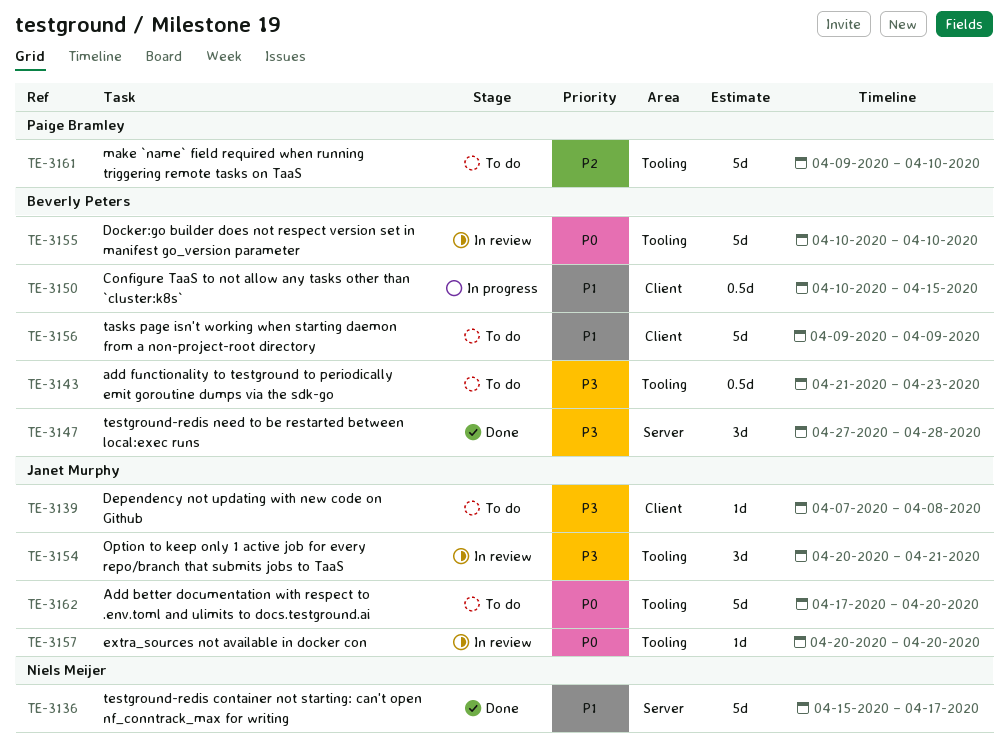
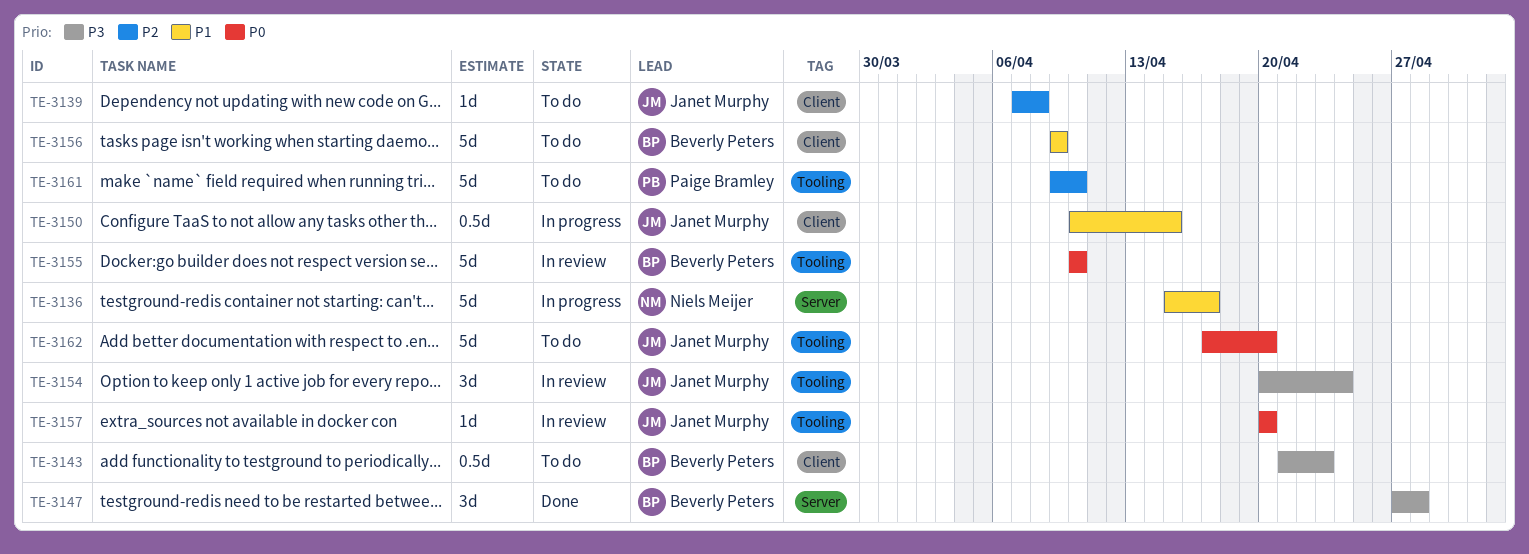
TE-3136, status: Done -> In progress
TE-3139, priority: P3 -> P2
TE-3143, label: Tooling -> Client
TE-3150, owner: Beverly Peters -> Janet Murphy
TE-3154, due: Apr 21 -> Apr 24

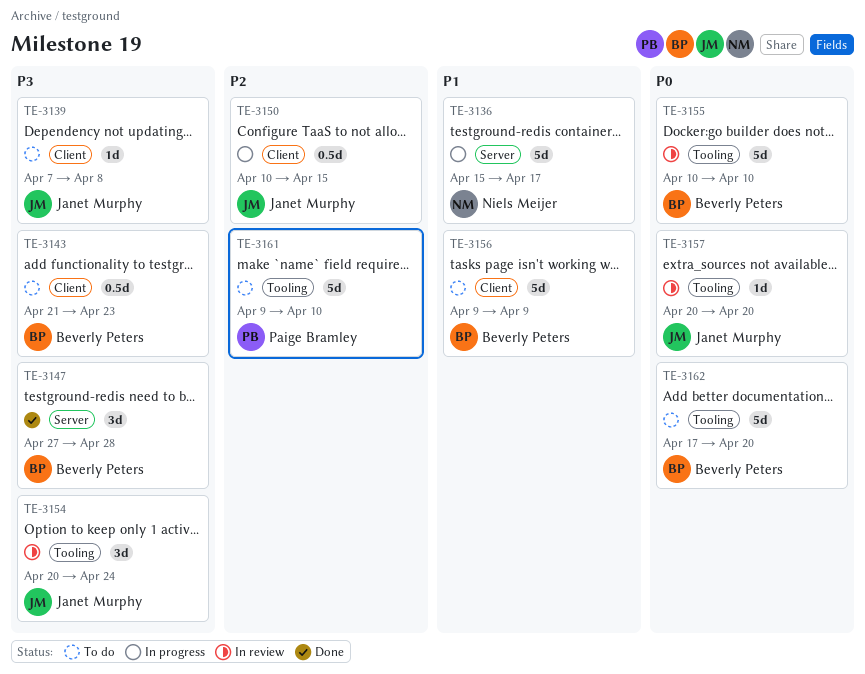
TE-3139, priority: P2 -> P3
TE-3150, priority: P1 -> P2
TE-3162, owner: Janet Murphy -> Beverly Peters

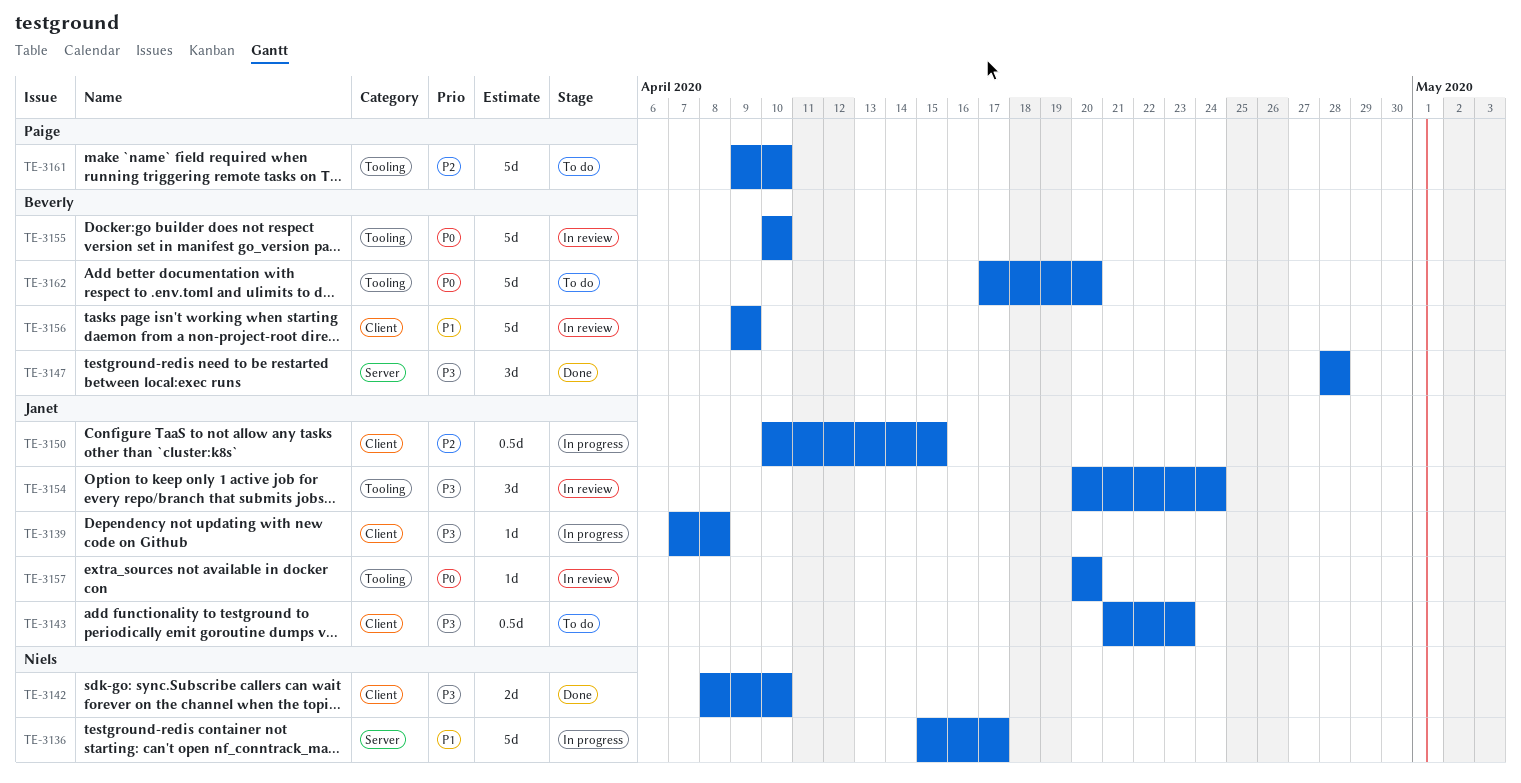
TE-3139, status: To do -> In progress
TE-3142: none -> present
TE-3143, owner: Beverly Peters -> Janet Murphy
TE-3147, start: Apr 27 -> Apr 28
TE-3156, status: To do -> In review

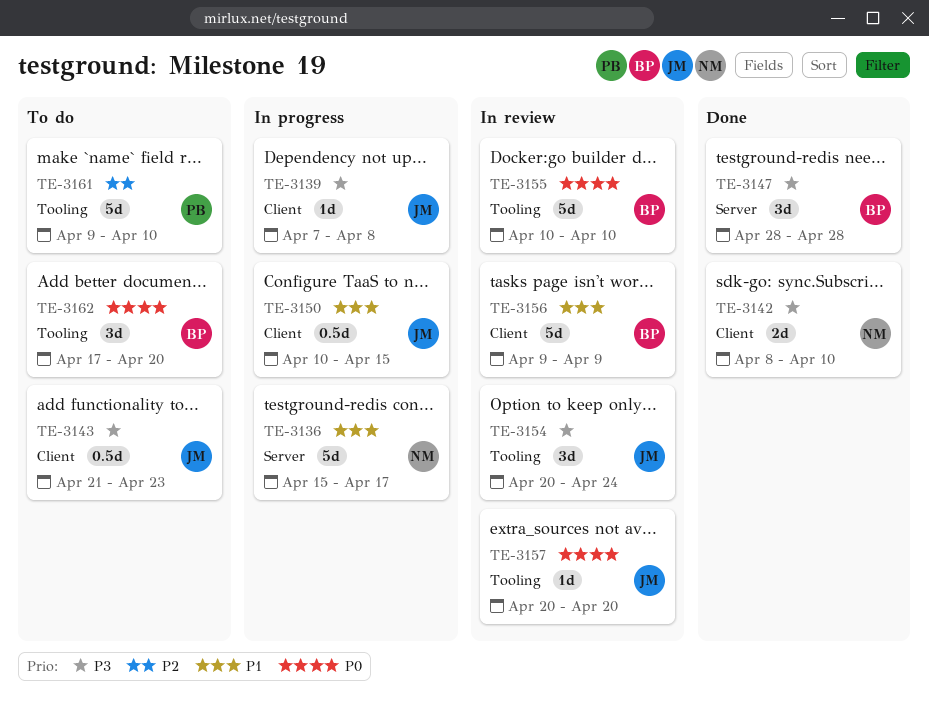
TE-3150, priority: P2 -> P1
TE-3162, estimate: 5d -> 3d

